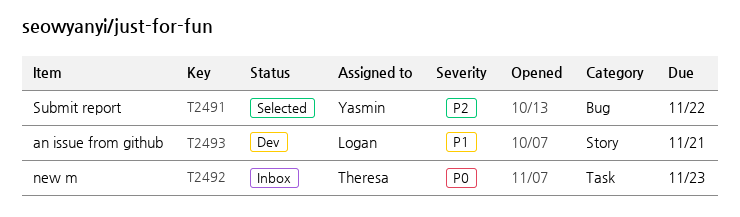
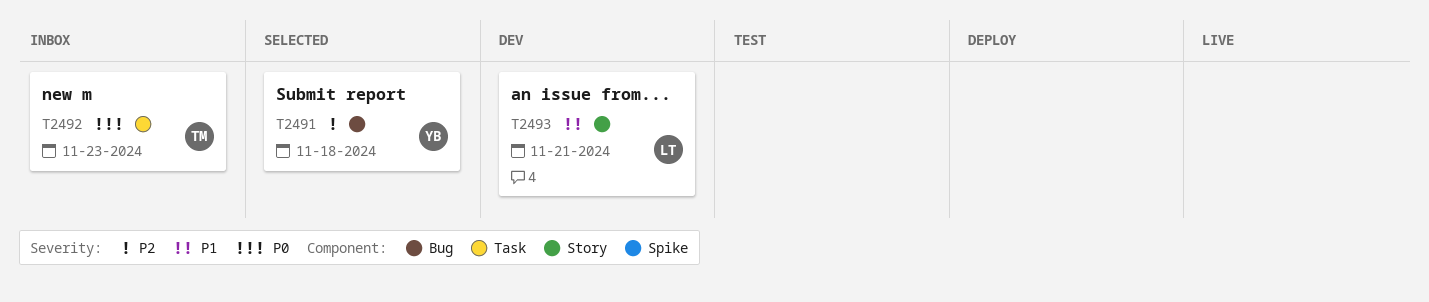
T2491, due: Nov 22 -> Nov 18

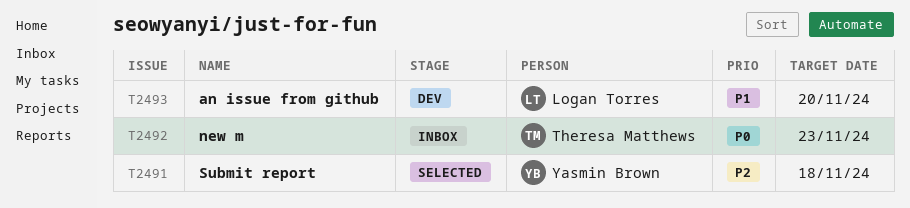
T2493, due: Nov 21 -> Nov 20

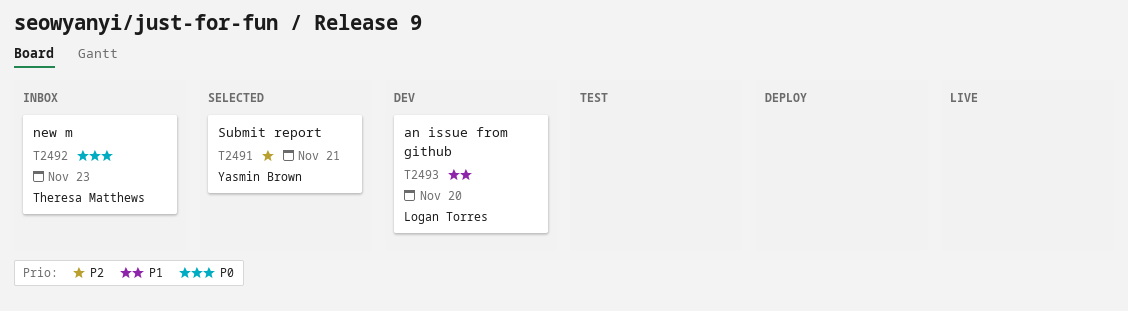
T2491, due: Nov 18 -> Nov 21

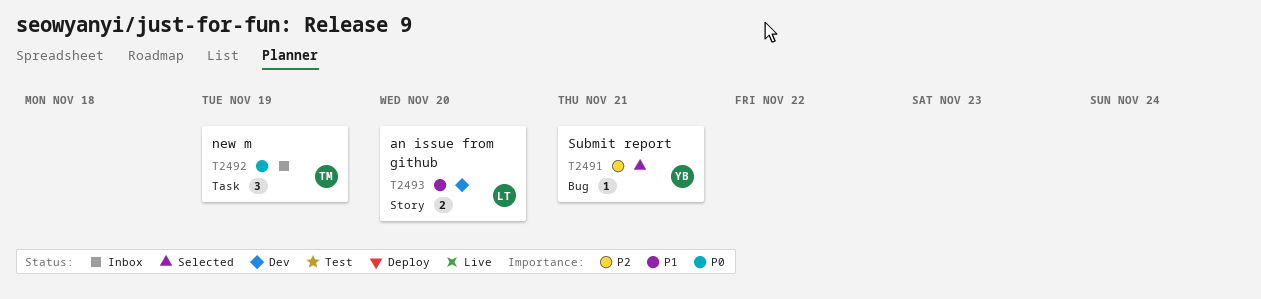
T2492, due: Nov 23 -> Nov 19

